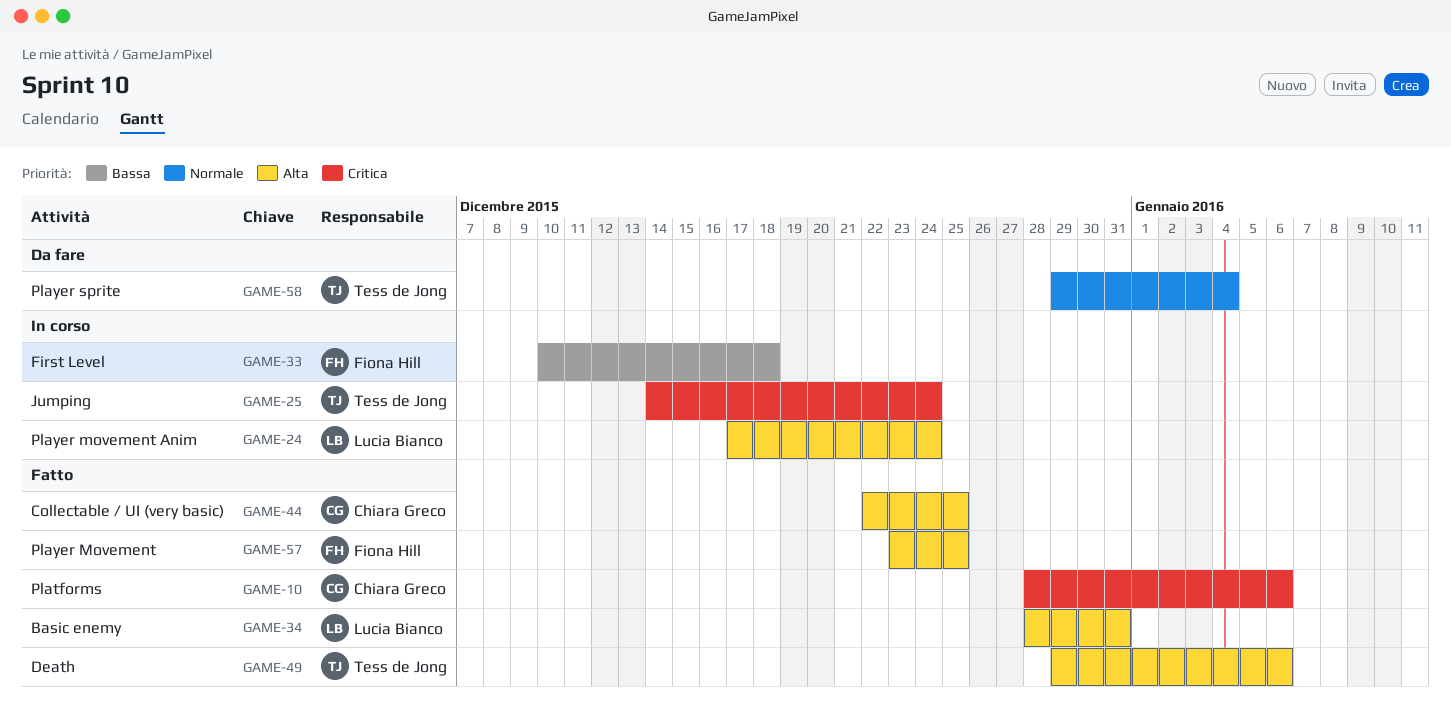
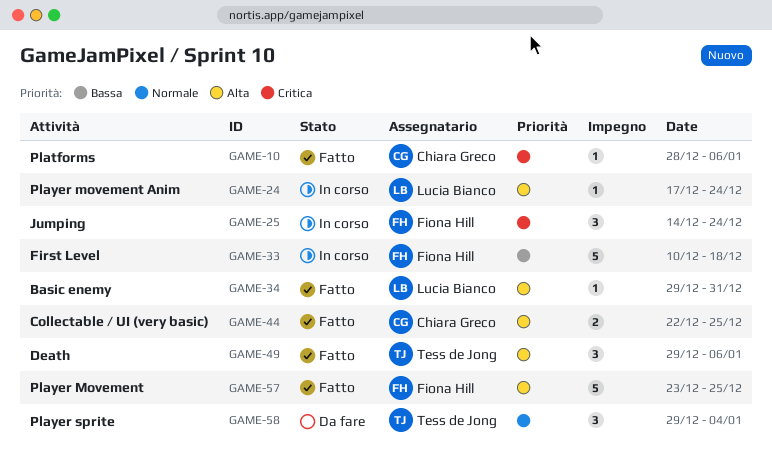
GAME-25, owner: Tess de Jong -> Fiona Hill
GAME-34, start: Dec 28 -> Dec 29

